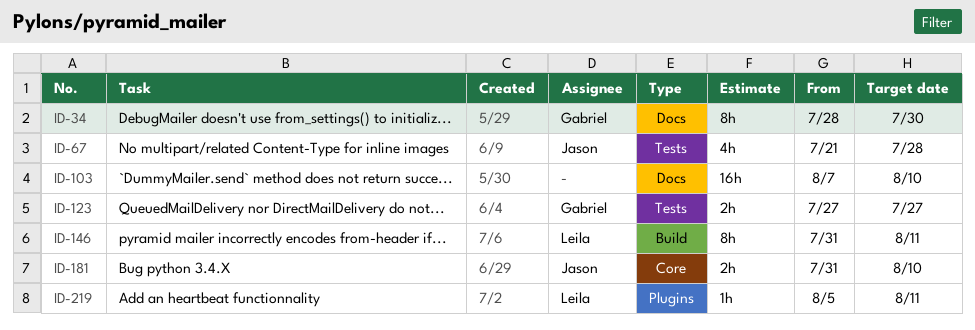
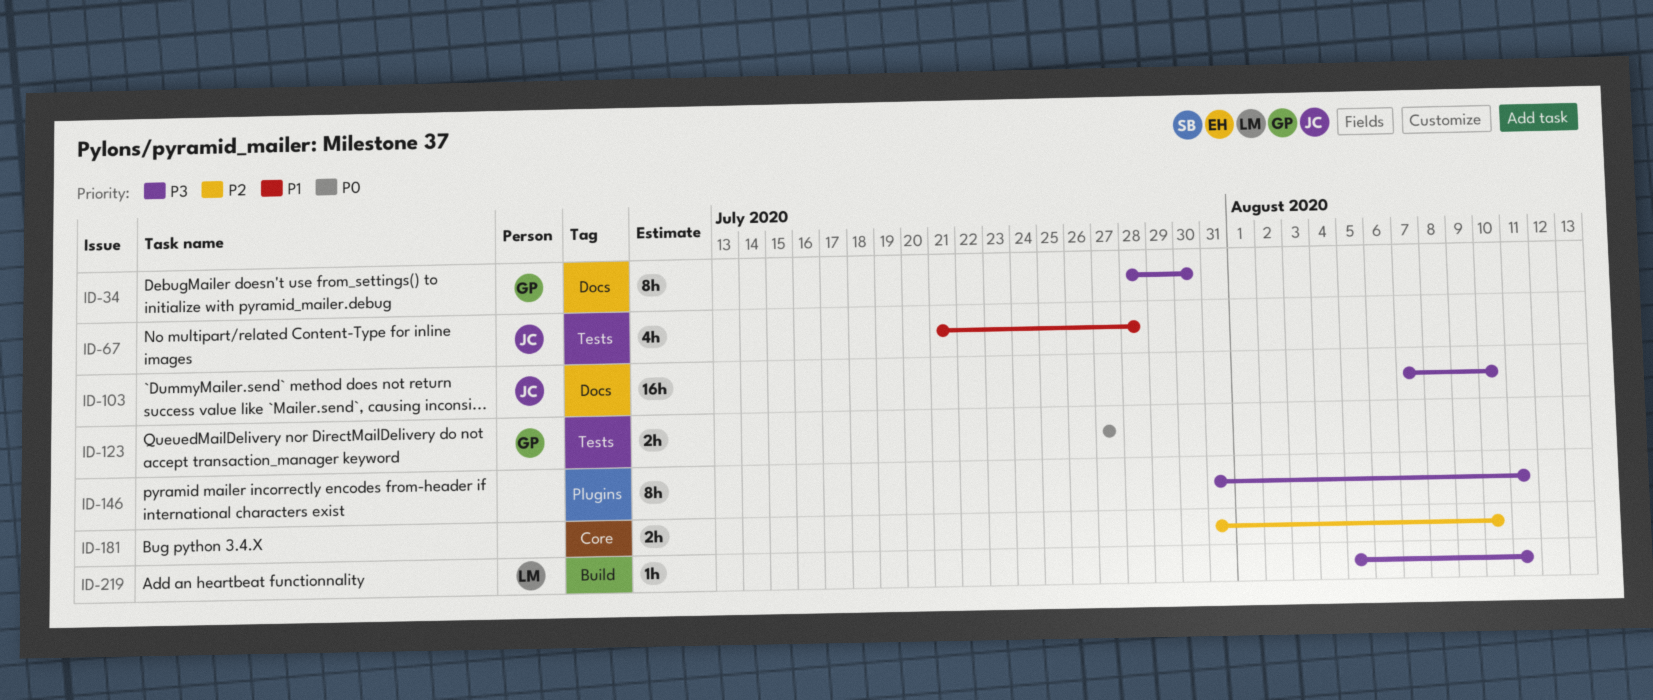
ID-103, owner: none -> Jason
ID-146, owner: Leila -> none
ID-146, label: Build -> Plugins
ID-181, owner: Jason -> none
ID-219, label: Plugins -> Build

